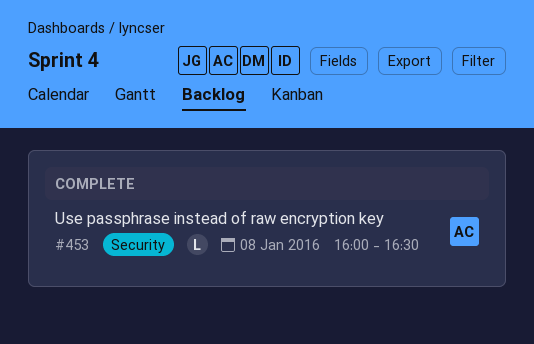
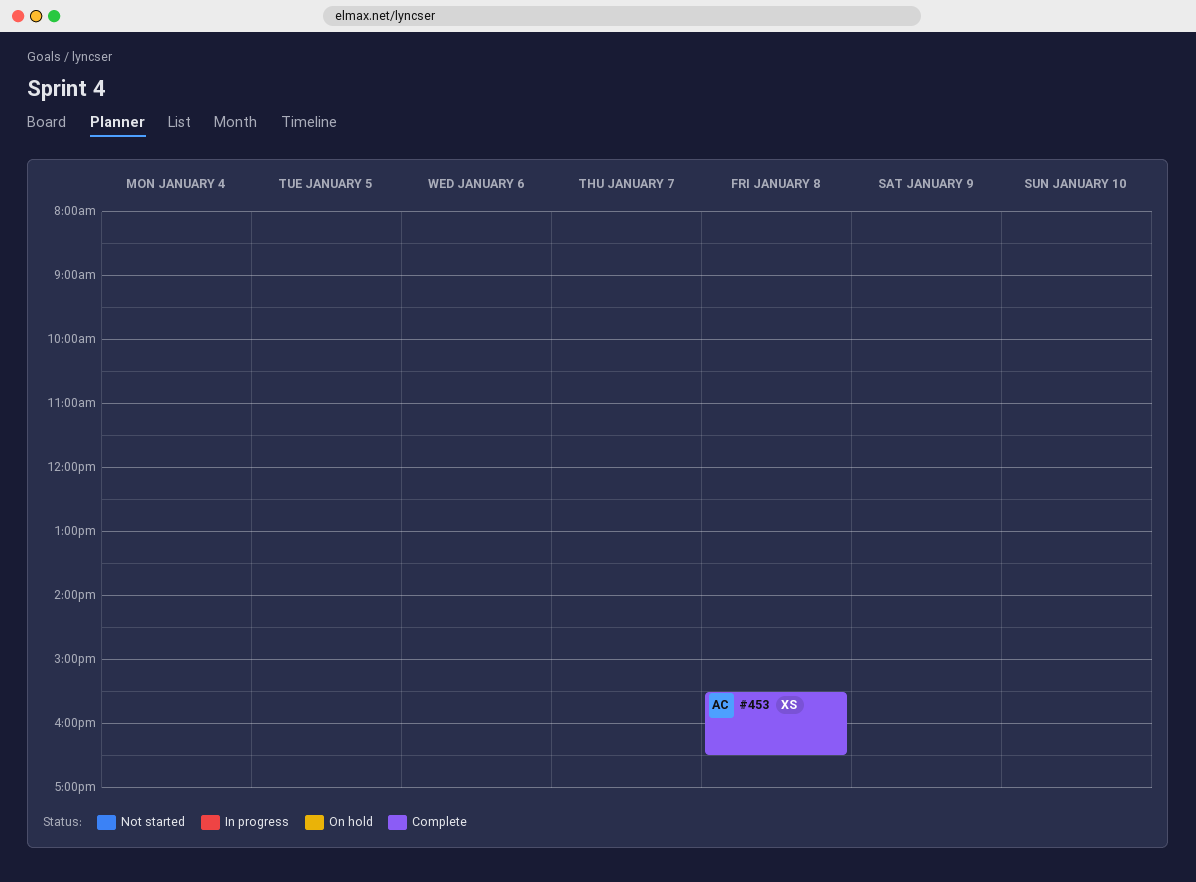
#453, estimate: L -> XS
#453, begins: 16:00 -> 15:30

